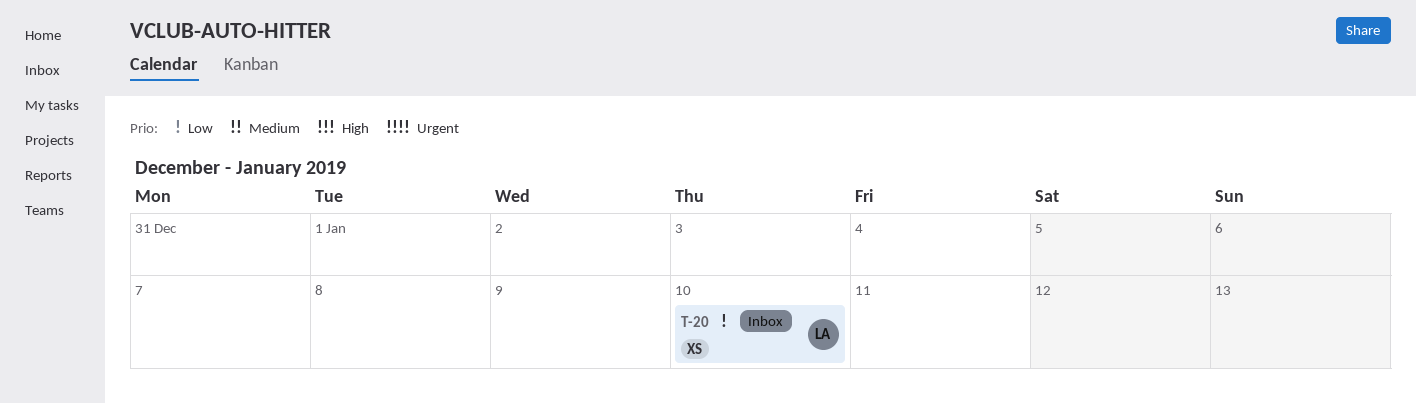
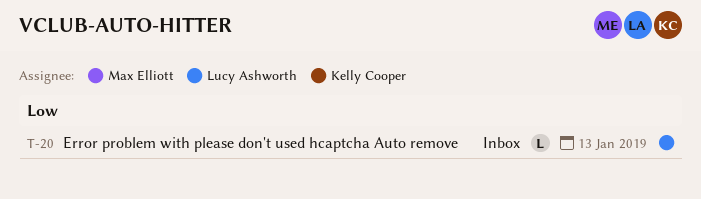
T-20, estimate: XS -> L
T-20, due: Jan 10 -> Jan 13

